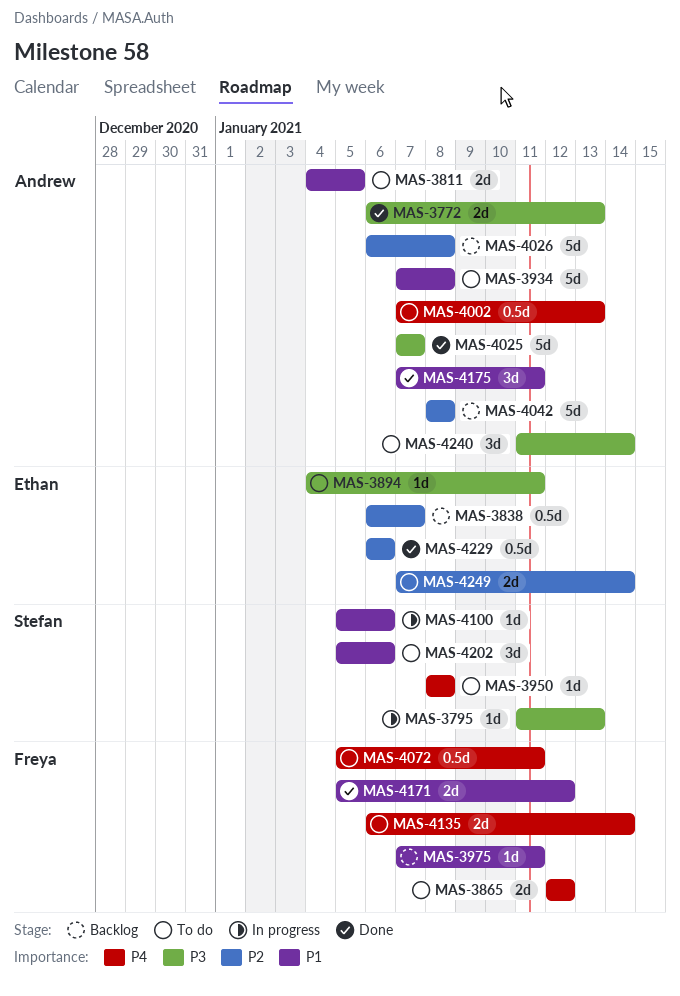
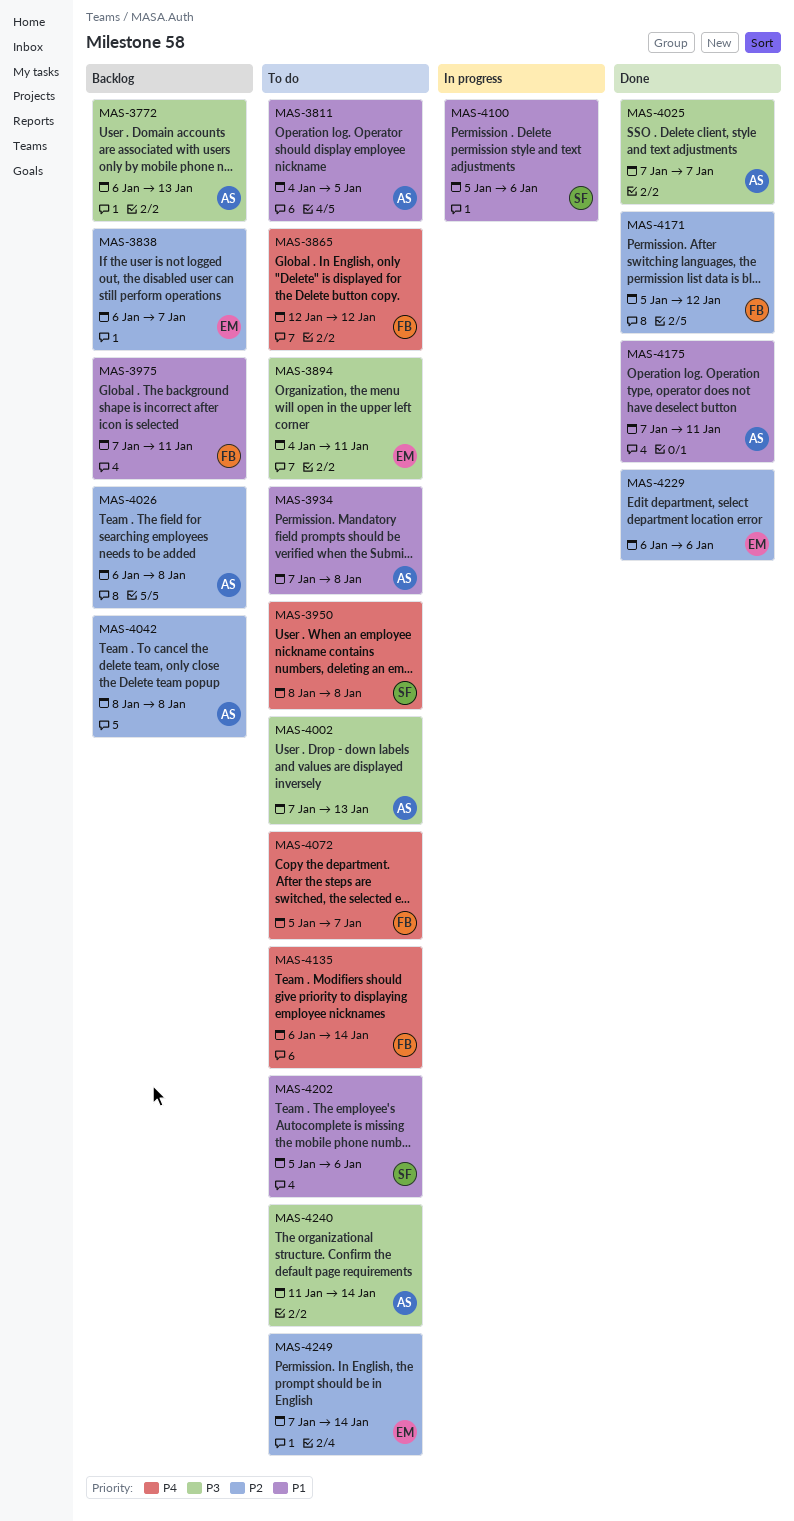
MAS-3772, status: Done -> Backlog
MAS-3795: present -> none
MAS-4002, priority: P4 -> P3
MAS-4072, due: Jan 11 -> Jan 7
MAS-4171, priority: P1 -> P2

